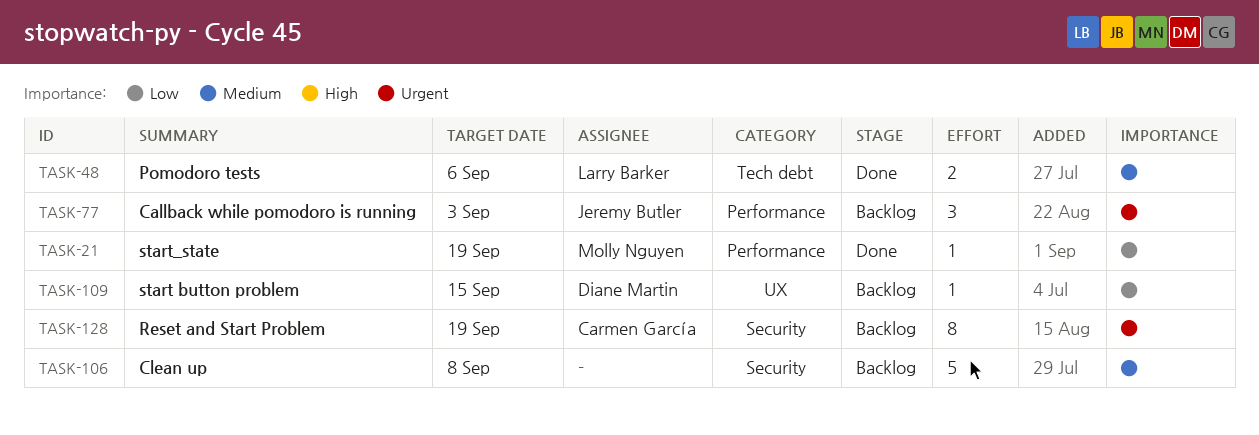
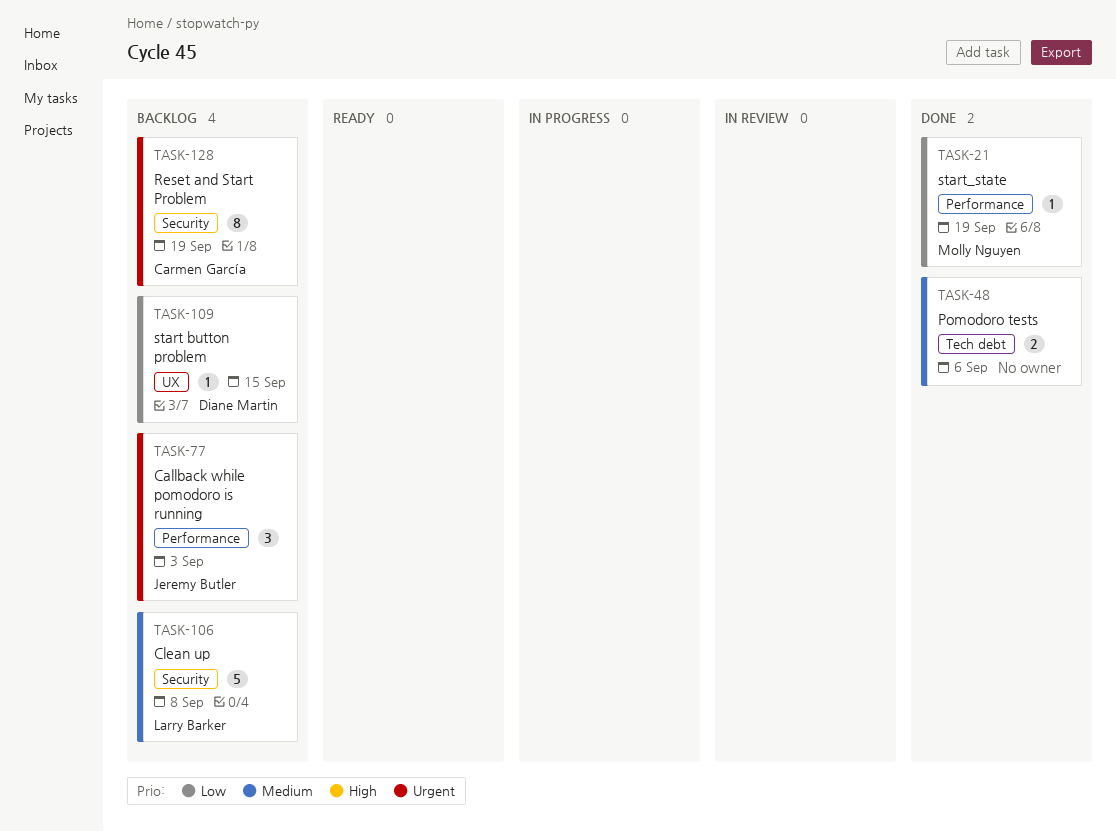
TASK-48, owner: Larry Barker -> none
TASK-106, owner: none -> Larry Barker

